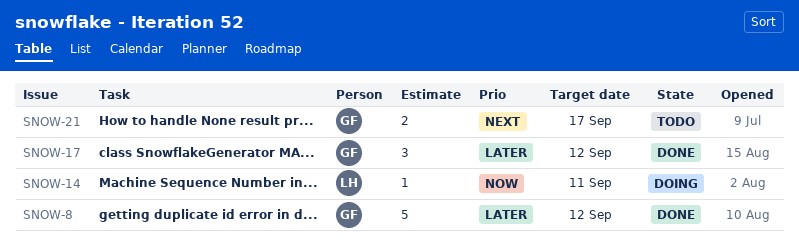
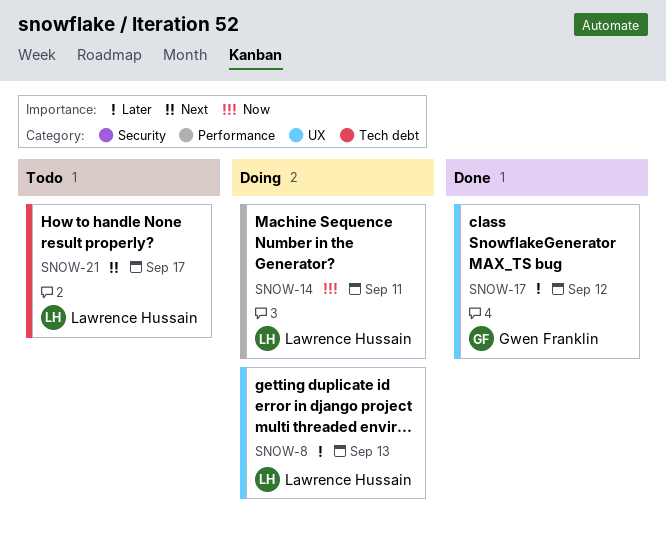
SNOW-8, status: Done -> Doing
SNOW-8, owner: Gwen Franklin -> Lawrence Hussain
SNOW-8, due: Sep 12 -> Sep 13
SNOW-21, owner: Gwen Franklin -> Lawrence Hussain

